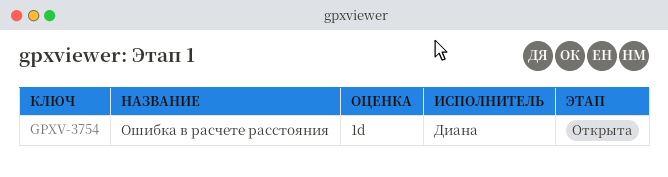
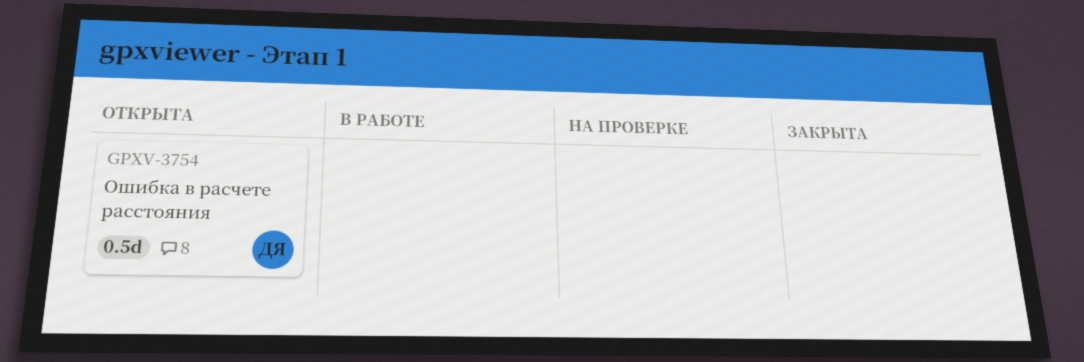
GPXV-3754, estimate: 1d -> 0.5d

